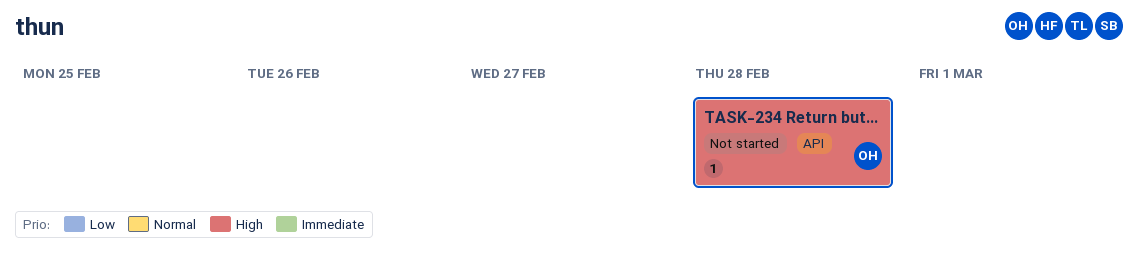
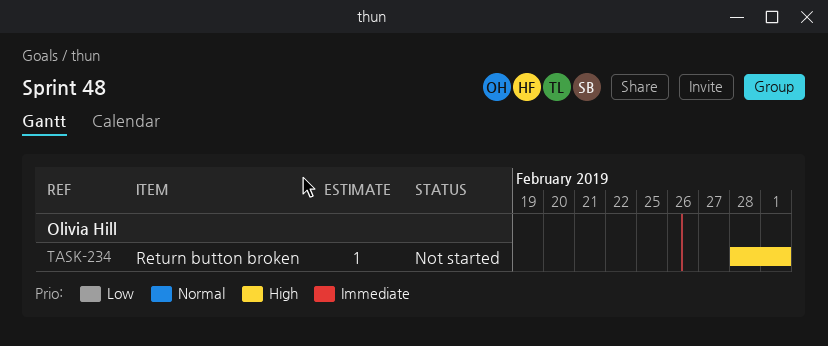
TASK-234, due: Feb 28 -> Mar 1

